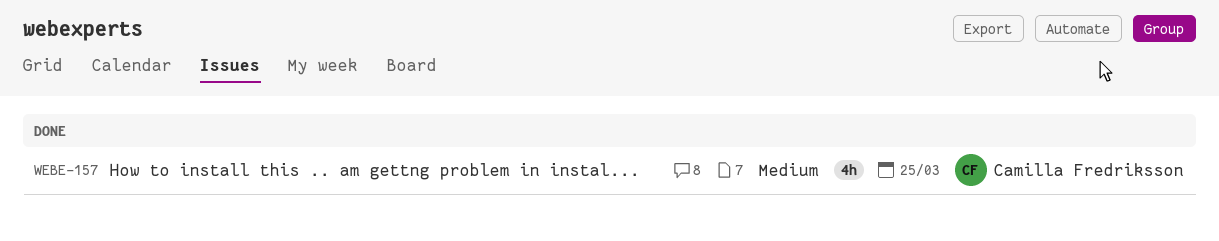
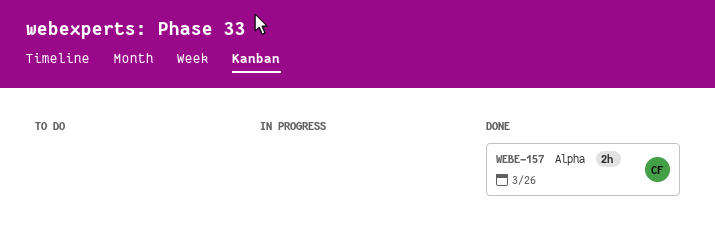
WEBE-157, estimate: 4h -> 2h
WEBE-157, due: Mar 25 -> Mar 26

